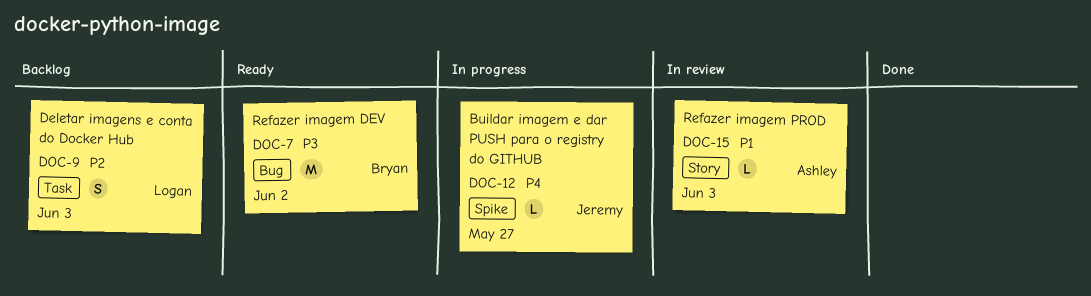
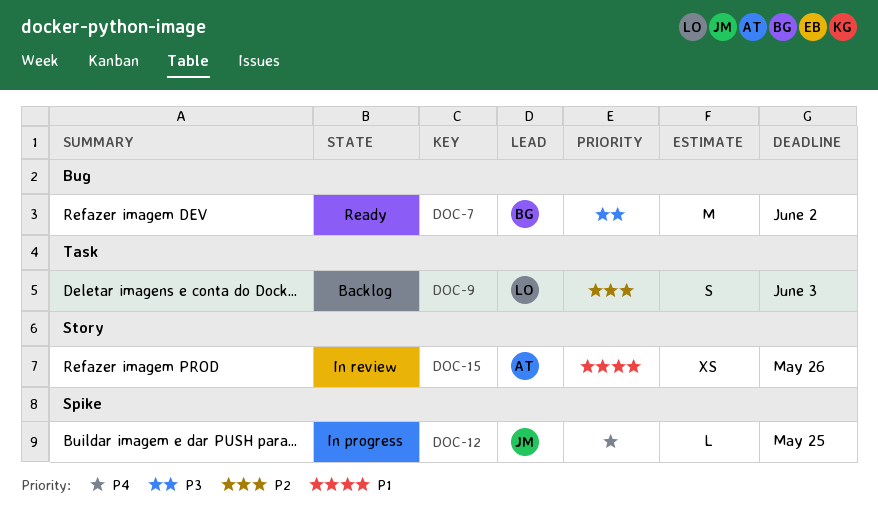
DOC-12, due: May 27 -> May 25
DOC-15, estimate: L -> XS
DOC-15, due: Jun 3 -> May 26

